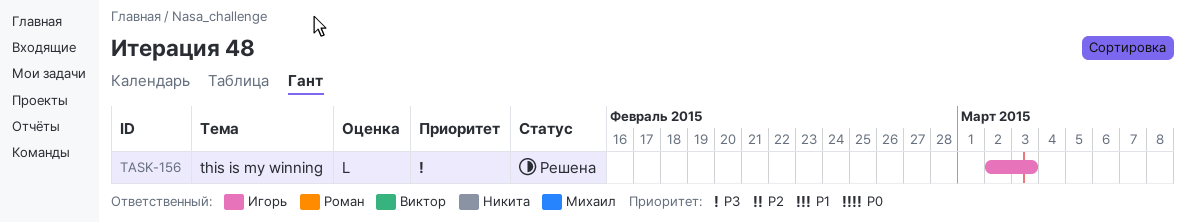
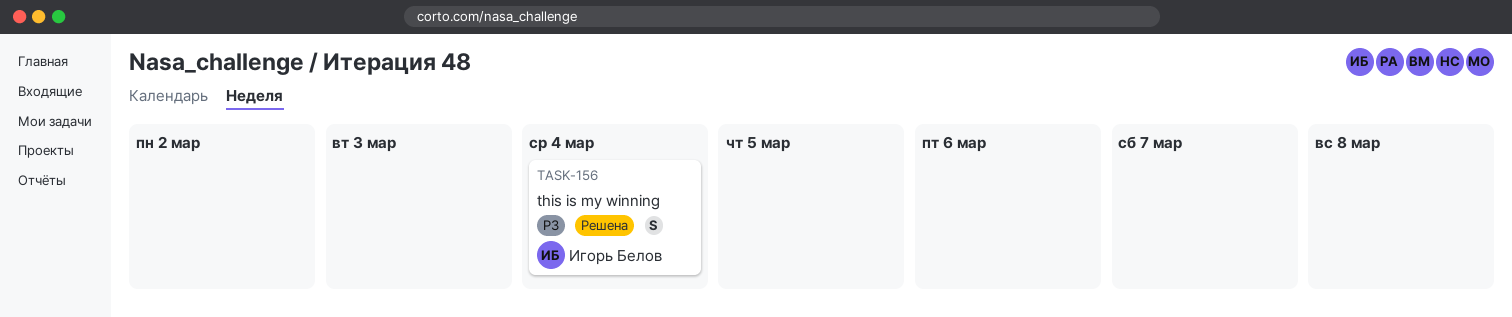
TASK-156, estimate: L -> S
TASK-156, due: Mar 3 -> Mar 4

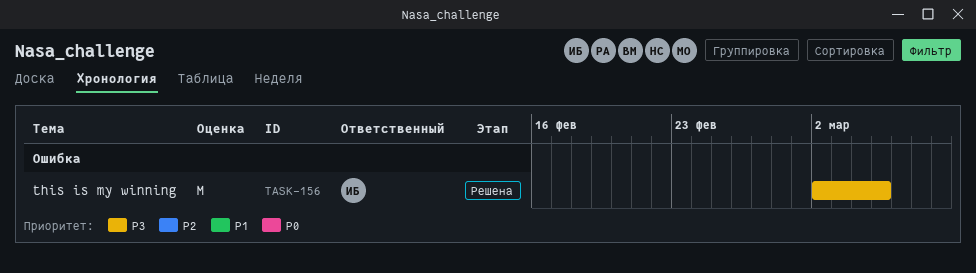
TASK-156, estimate: S -> M
TASK-156, due: Mar 4 -> Mar 5

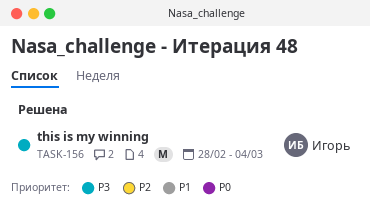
TASK-156, start: Mar 2 -> Feb 28
TASK-156, due: Mar 5 -> Mar 4

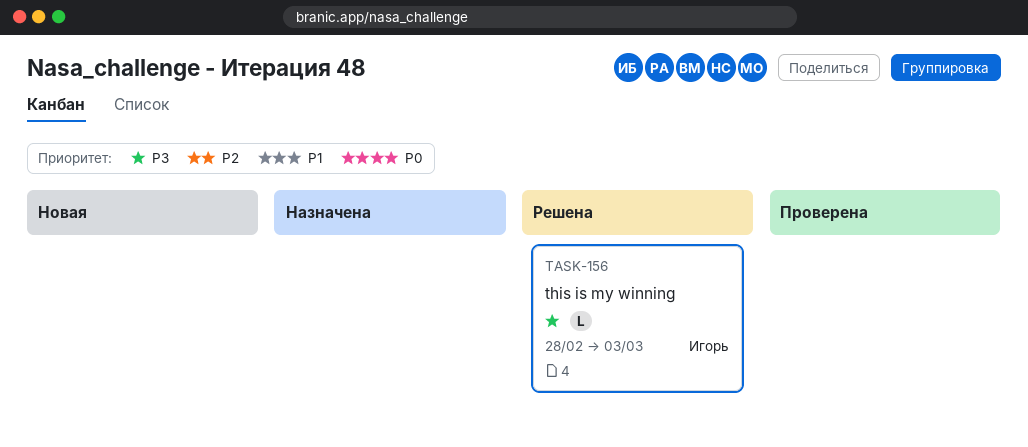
TASK-156, estimate: M -> L
TASK-156, due: Mar 4 -> Mar 3

